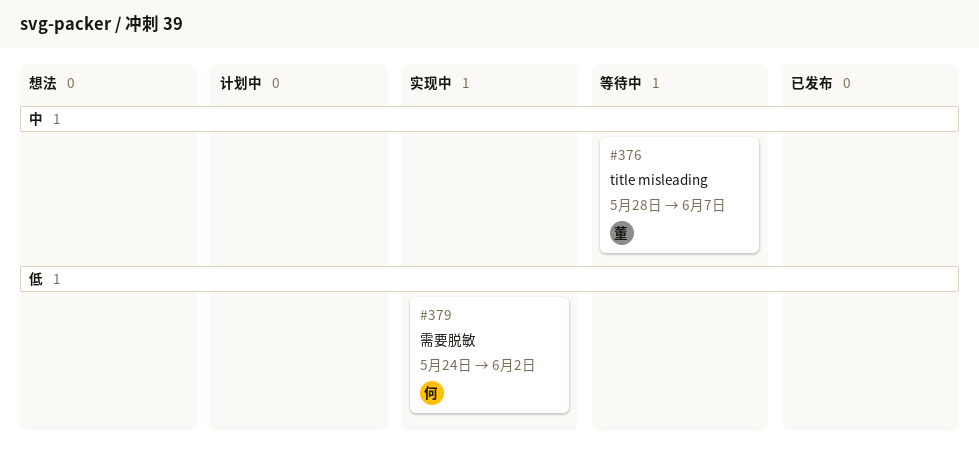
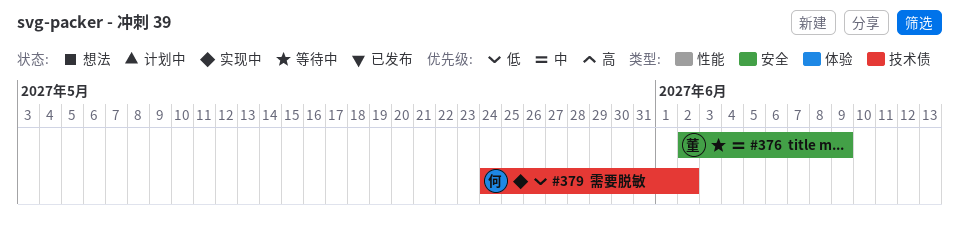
#376, start: May 28 -> Jun 2
#376, due: Jun 7 -> Jun 9

